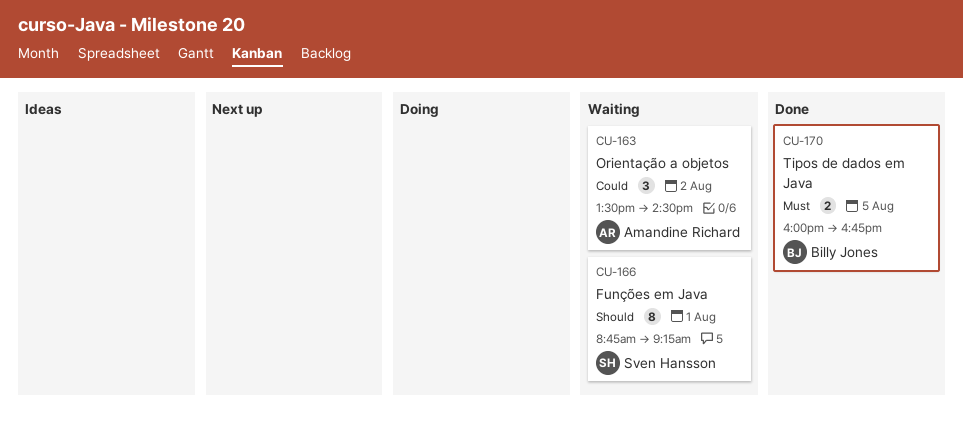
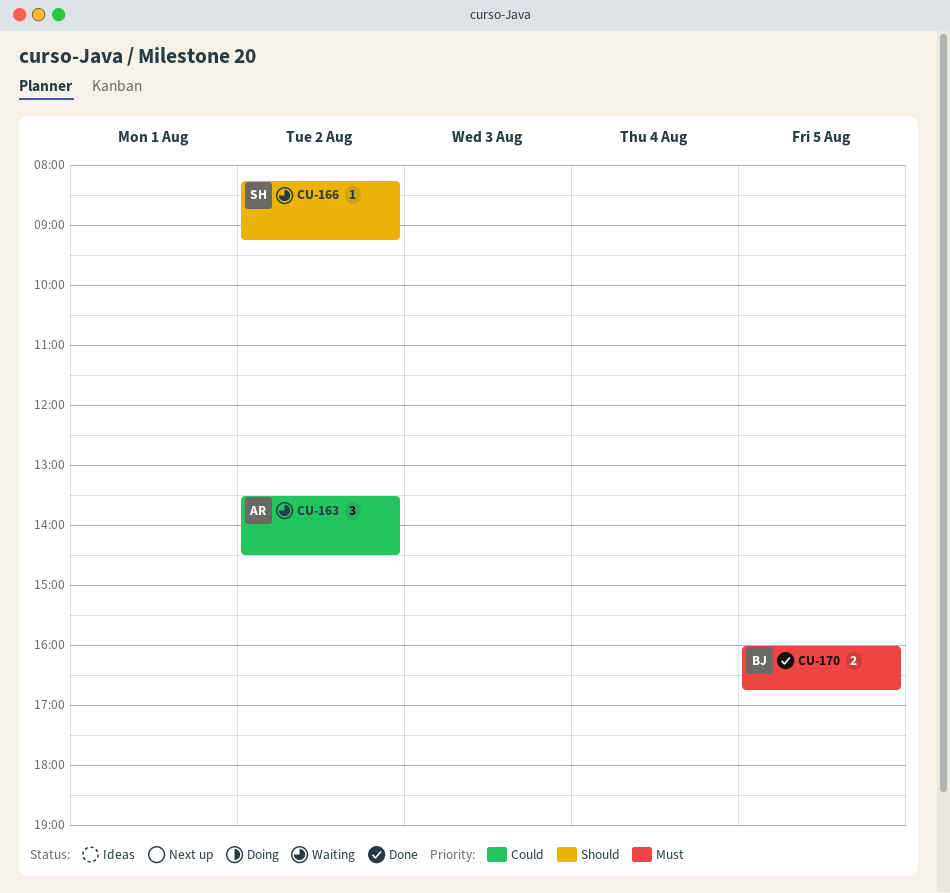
CU-166, estimate: 8 -> 1
CU-166, day: Aug 1 -> Aug 2
CU-166, begins: 08:45 -> 08:15

